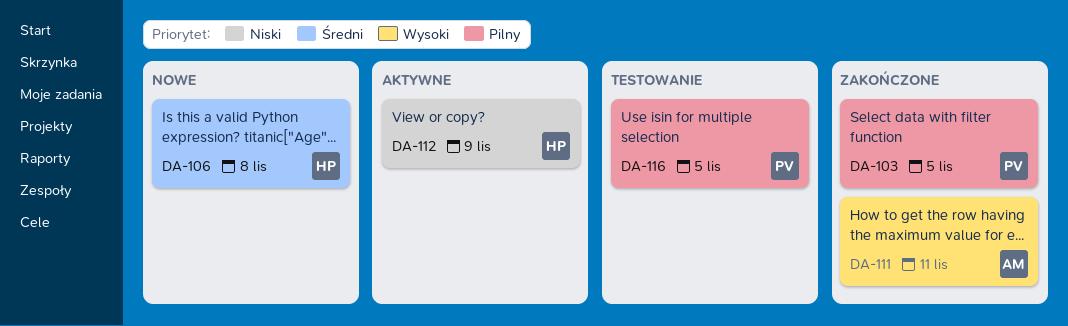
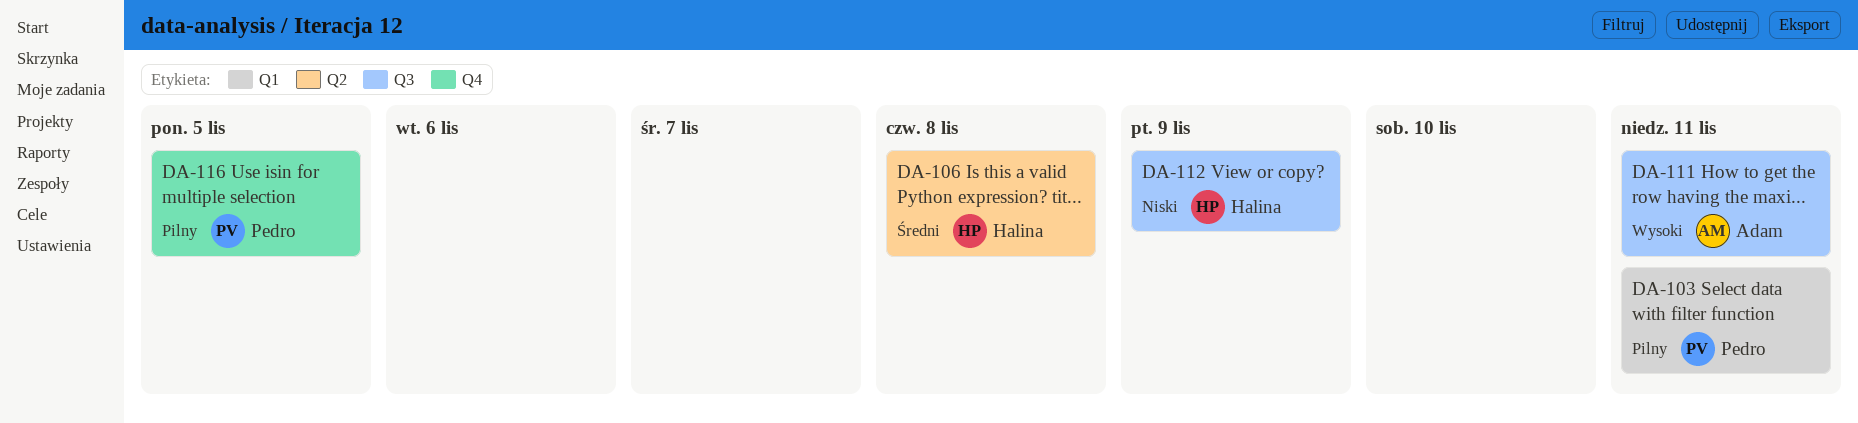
DA-103, due: Nov 5 -> Nov 11

